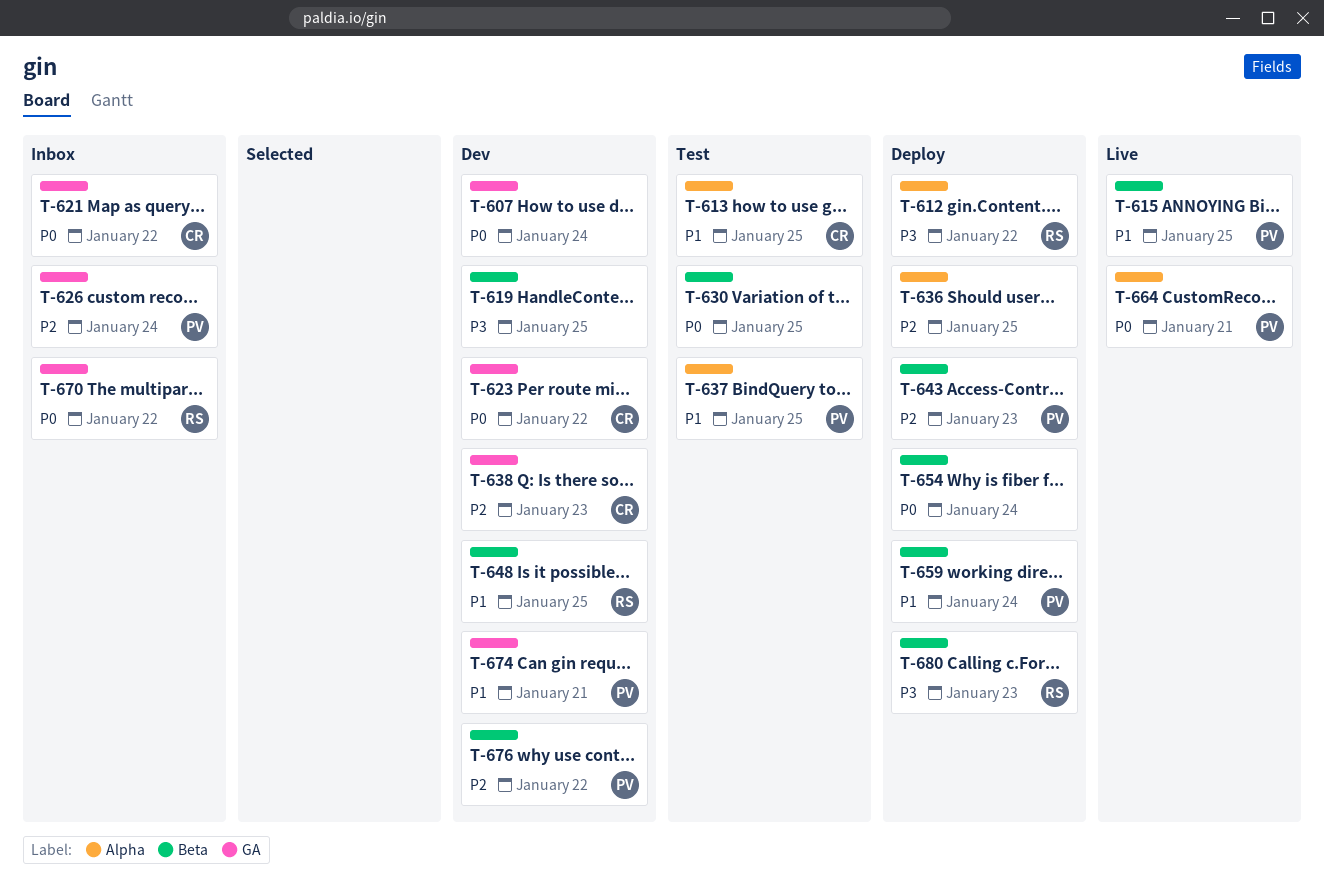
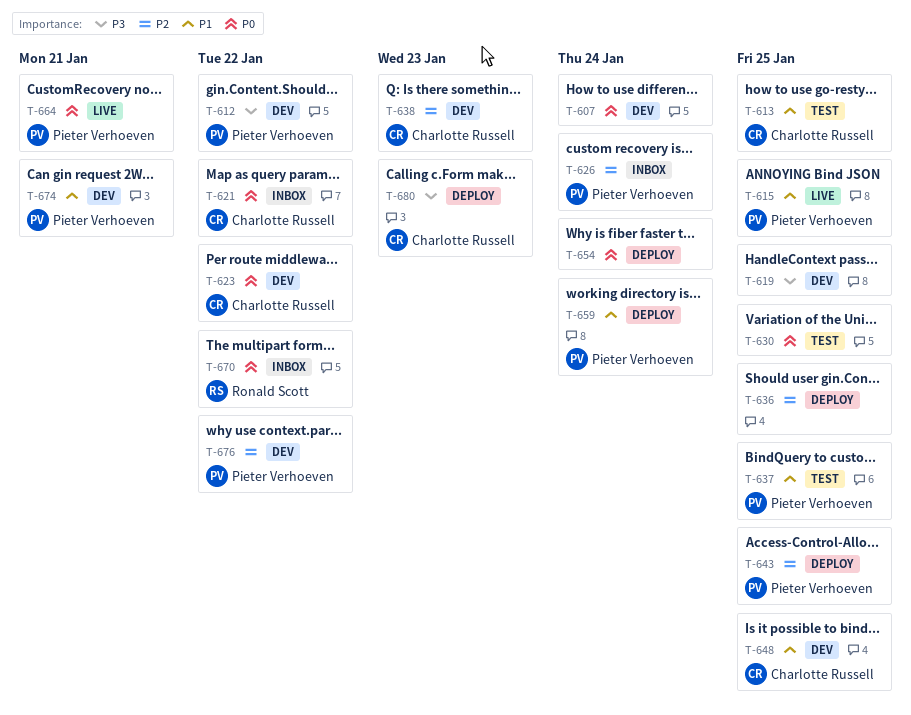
T-612, status: Deploy -> Dev
T-612, owner: Ronald Scott -> Pieter Verhoeven
T-643, due: Jan 23 -> Jan 25
T-648, owner: Ronald Scott -> Charlotte Russell
T-680, owner: Ronald Scott -> Charlotte Russell

